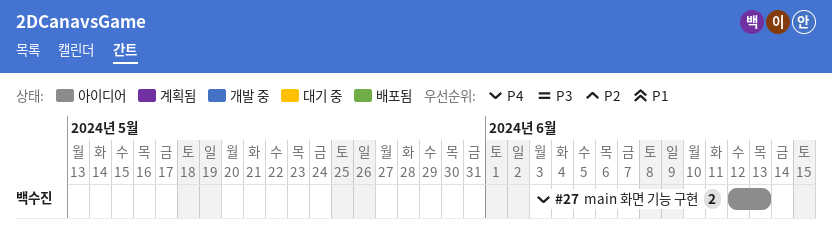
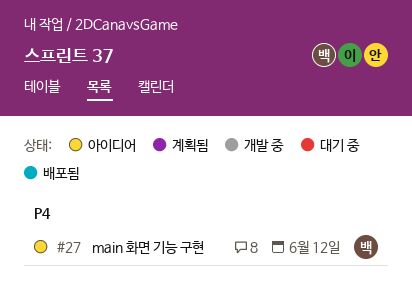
#27, due: Jun 13 -> Jun 12

